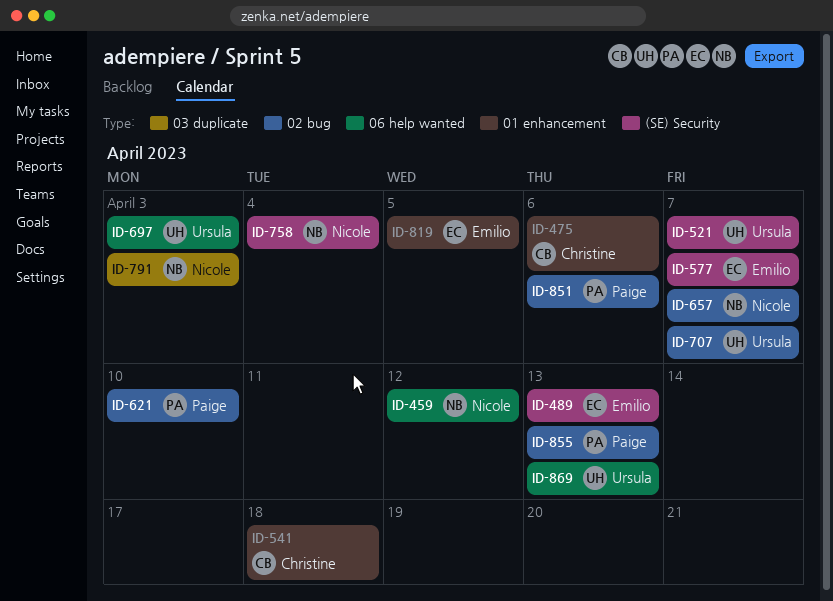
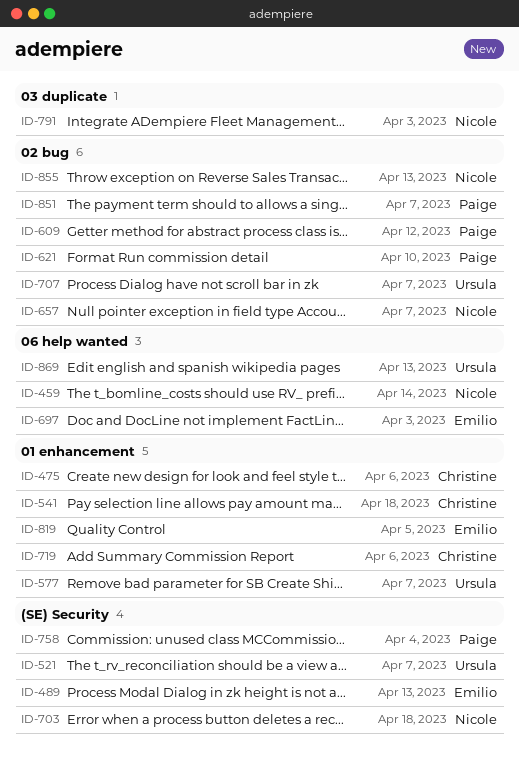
ID-459, due: Apr 12 -> Apr 14
ID-577, owner: Emilio -> Ursula
ID-577, label: (SE) Security -> 01 enhancement
ID-609: none -> present
ID-697, owner: Ursula -> Emilio
ID-703: none -> present
ID-719: none -> present
ID-758, owner: Nicole -> Paige
ID-851, due: Apr 6 -> Apr 7
ID-855, owner: Paige -> Nicole

